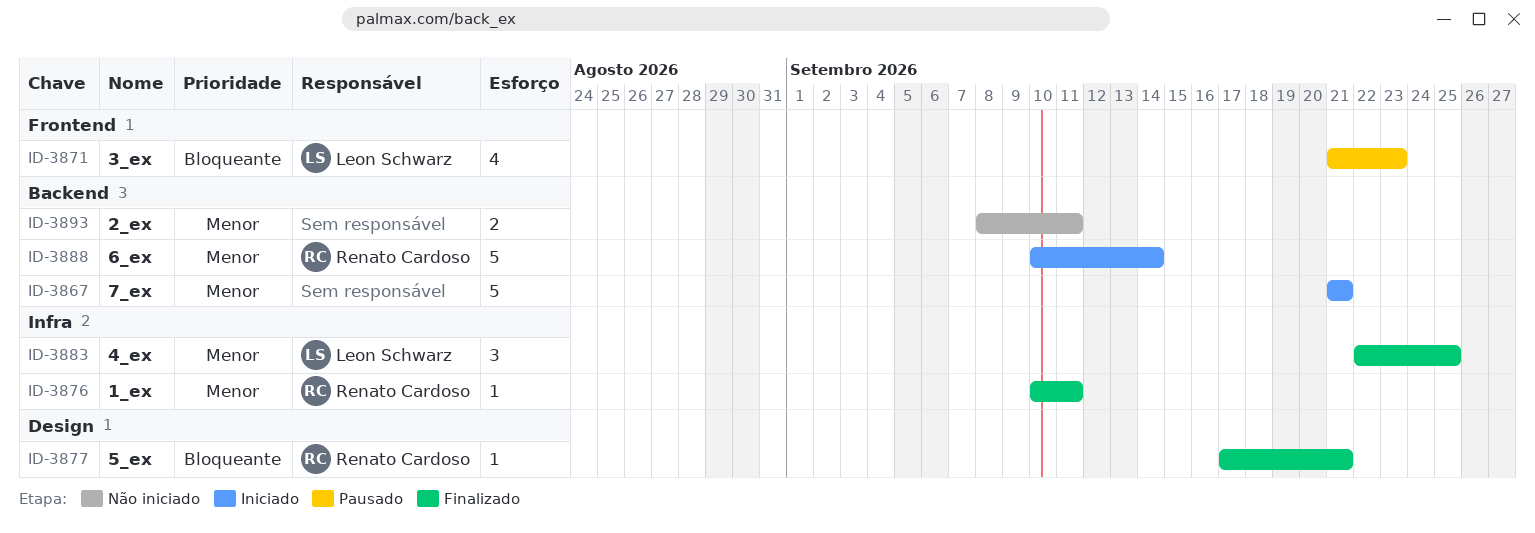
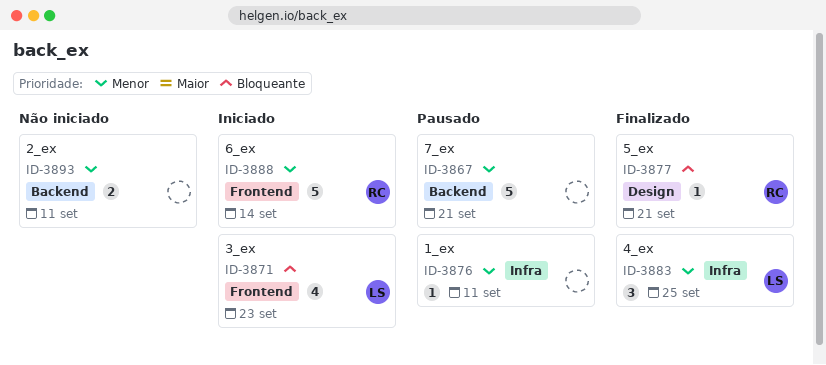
ID-3867, status: Iniciado -> Pausado
ID-3871, status: Pausado -> Iniciado
ID-3876, status: Finalizado -> Pausado
ID-3876, owner: Renato Cardoso -> none
ID-3888, label: Backend -> Frontend

